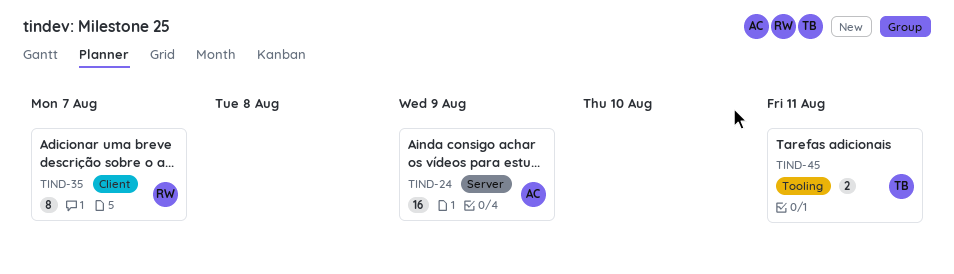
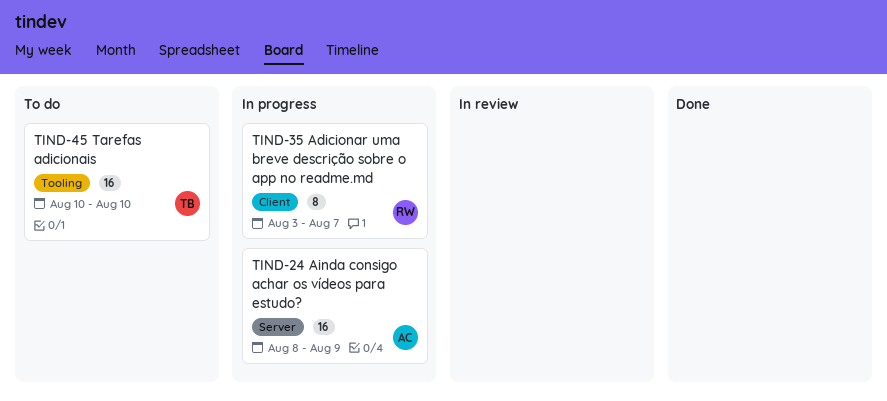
TIND-45, estimate: 2 -> 16
TIND-45, due: Aug 11 -> Aug 10

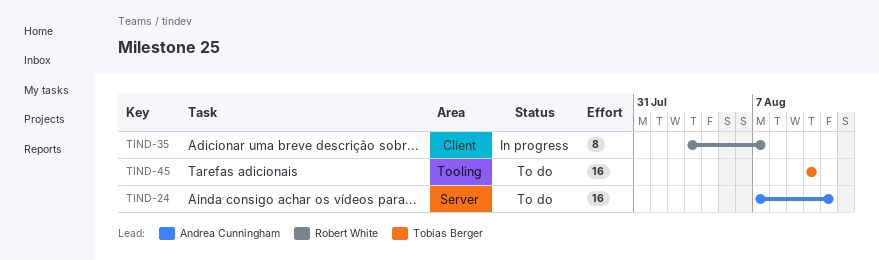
TIND-24, status: In progress -> To do
TIND-24, start: Aug 8 -> Aug 7
TIND-24, due: Aug 9 -> Aug 11

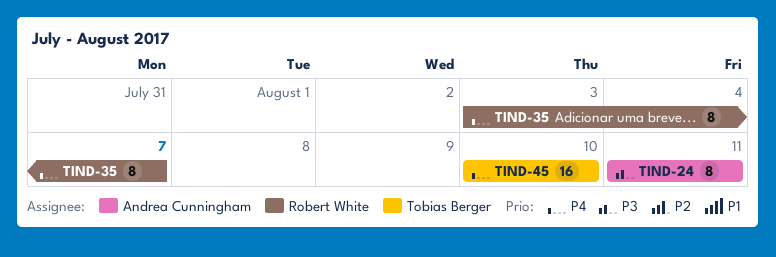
TIND-24, estimate: 16 -> 8
TIND-24, start: Aug 7 -> Aug 11

